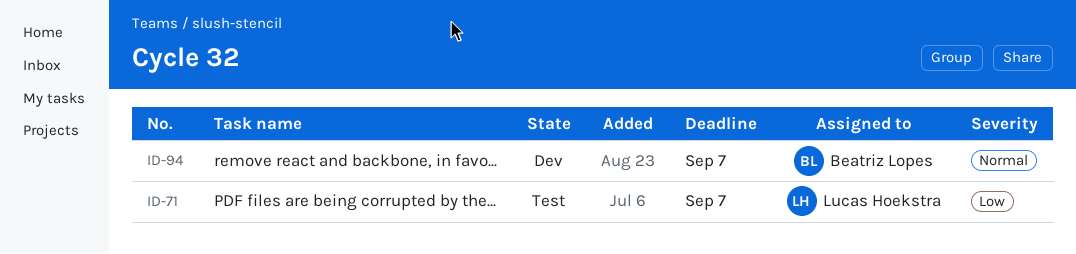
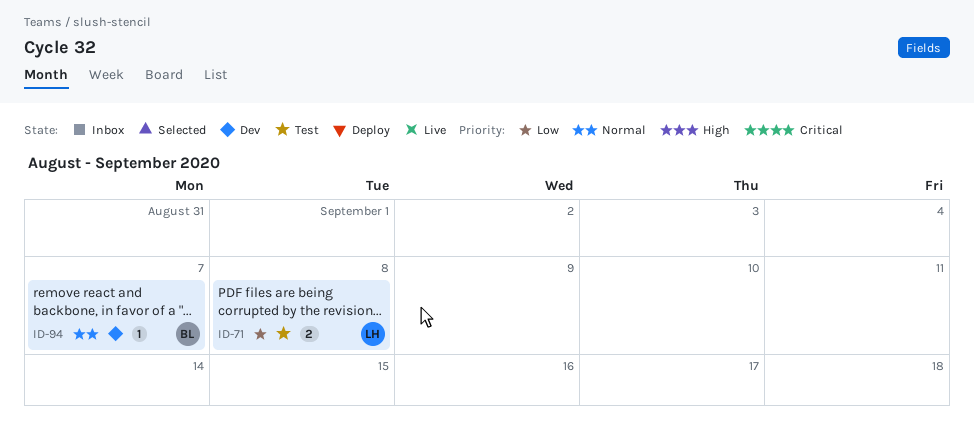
ID-71, due: Sep 7 -> Sep 8

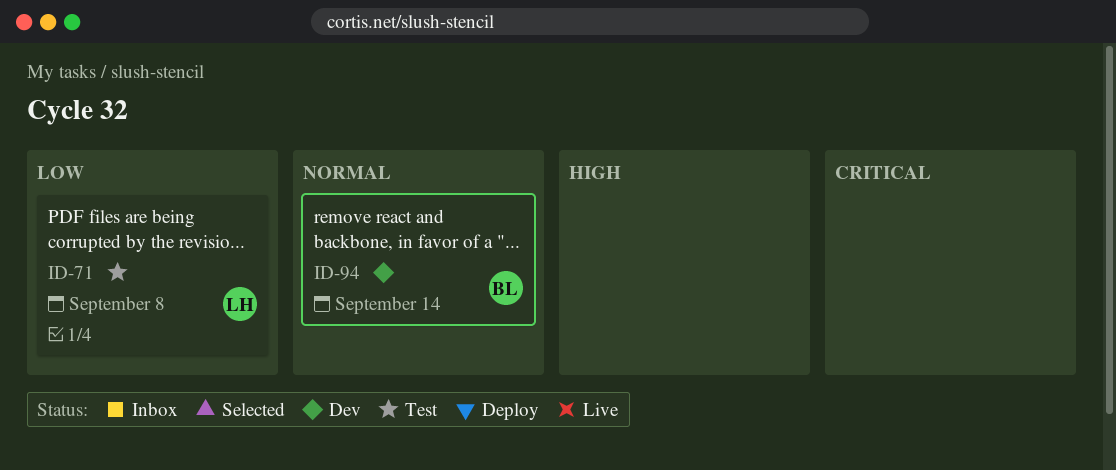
ID-94, due: Sep 7 -> Sep 14

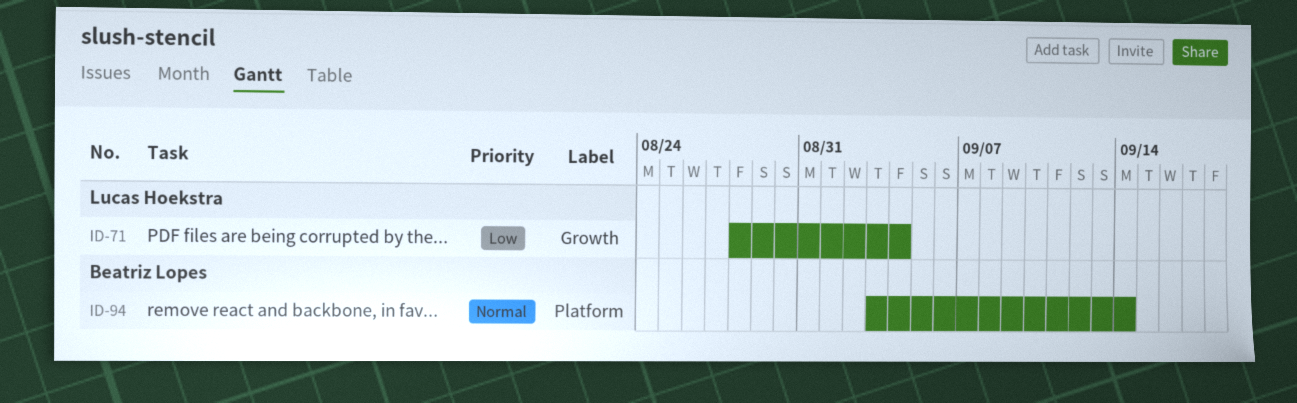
ID-71, due: Sep 8 -> Sep 4

